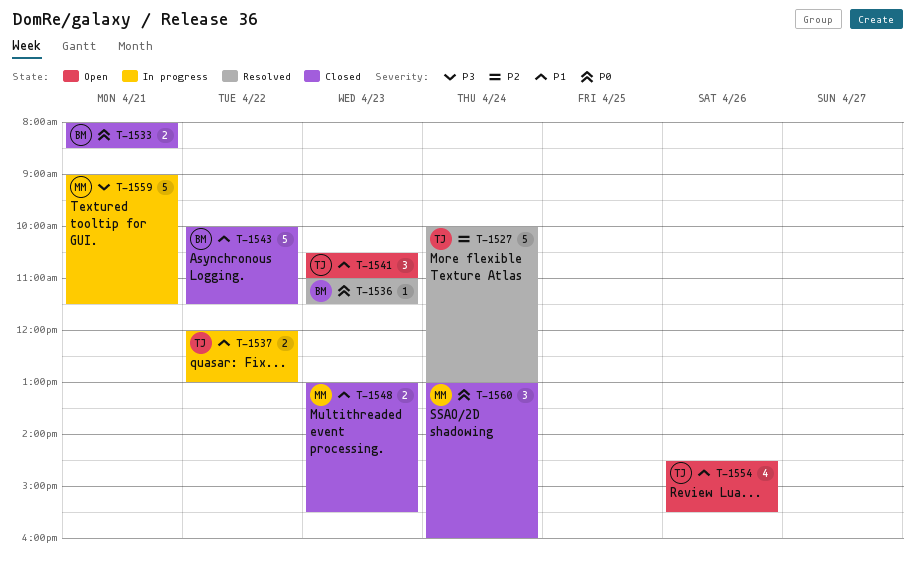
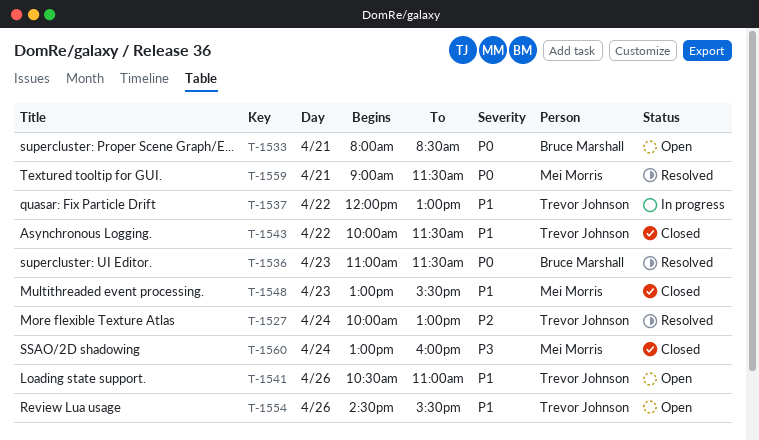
T-1533, status: Closed -> Open
T-1541, day: Apr 23 -> Apr 26
T-1543, owner: Bruce Marshall -> Trevor Johnson
T-1559, status: In progress -> Resolved
T-1559, priority: P3 -> P0
T-1560, priority: P0 -> P3

